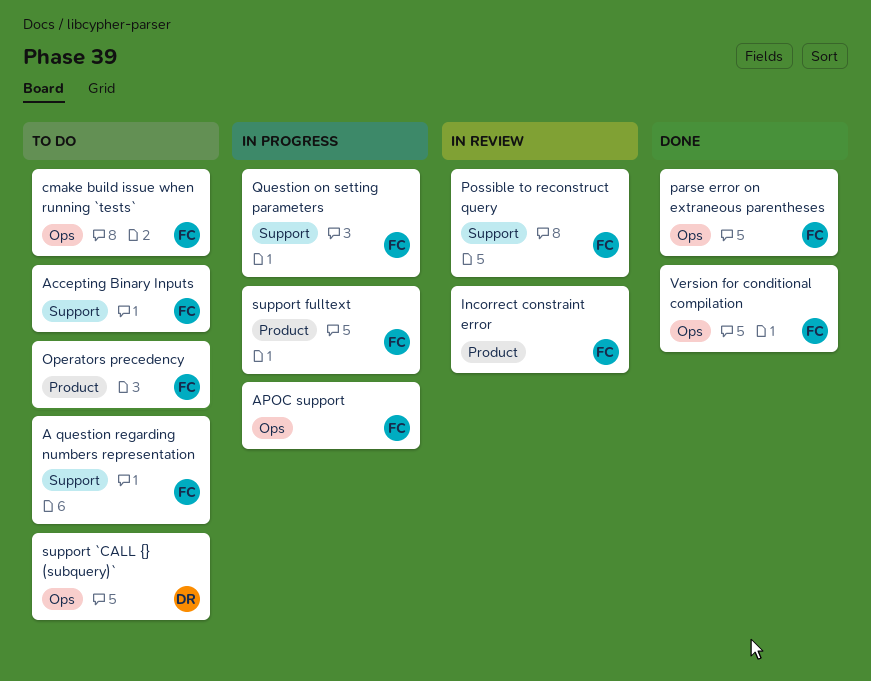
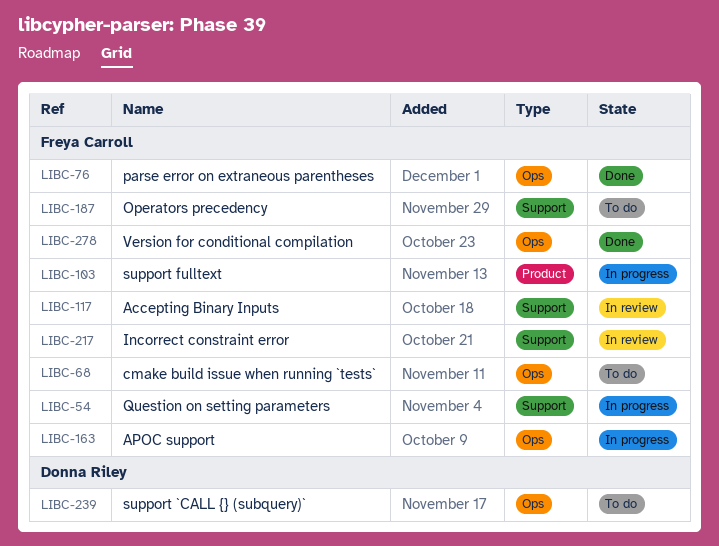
A question regarding numbers representation: present -> none
Accepting Binary Inputs, status: To do -> In review
Incorrect constraint error, label: Product -> Support
Operators precedency, label: Product -> Support
Possible to reconstruct query: present -> none

